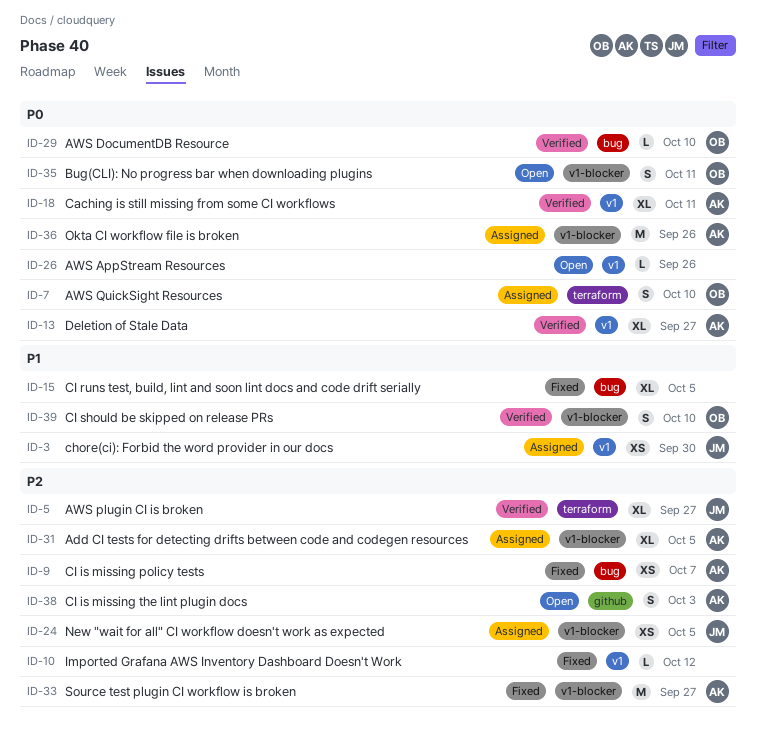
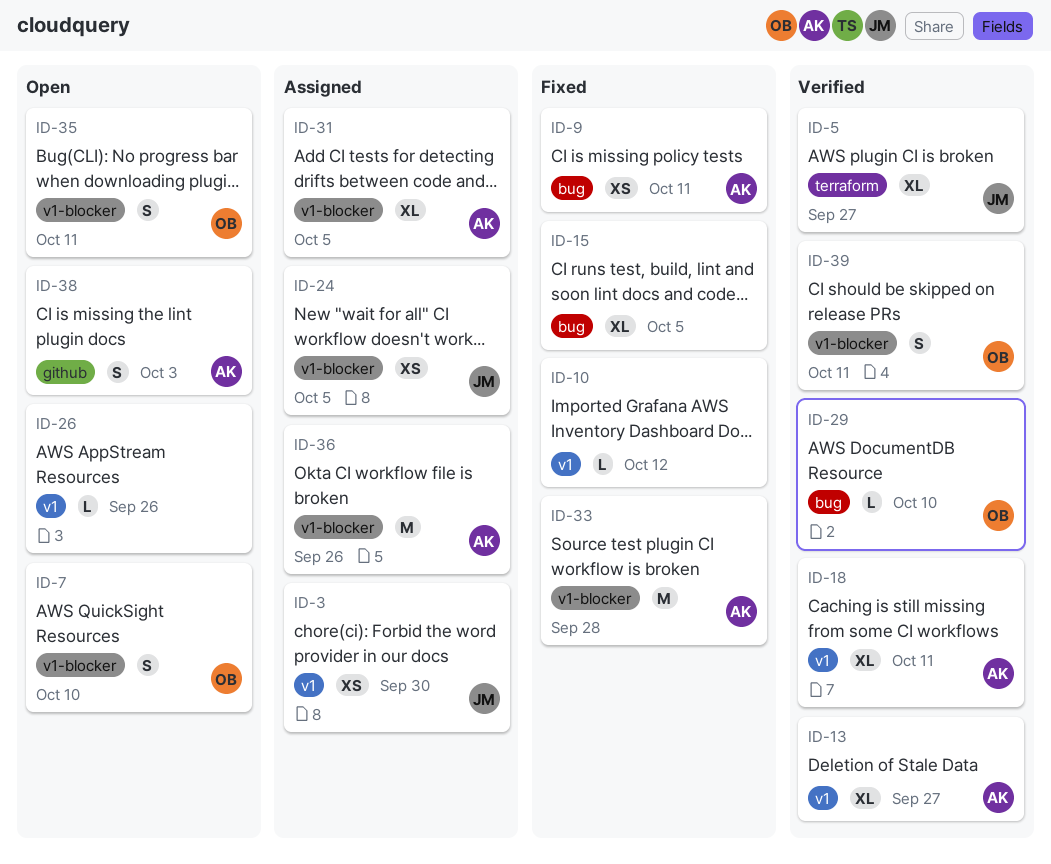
ID-7, status: Assigned -> Open
ID-7, label: terraform -> v1-blocker
ID-9, due: Oct 7 -> Oct 11
ID-33, due: Sep 27 -> Sep 28
ID-39, due: Oct 10 -> Oct 11

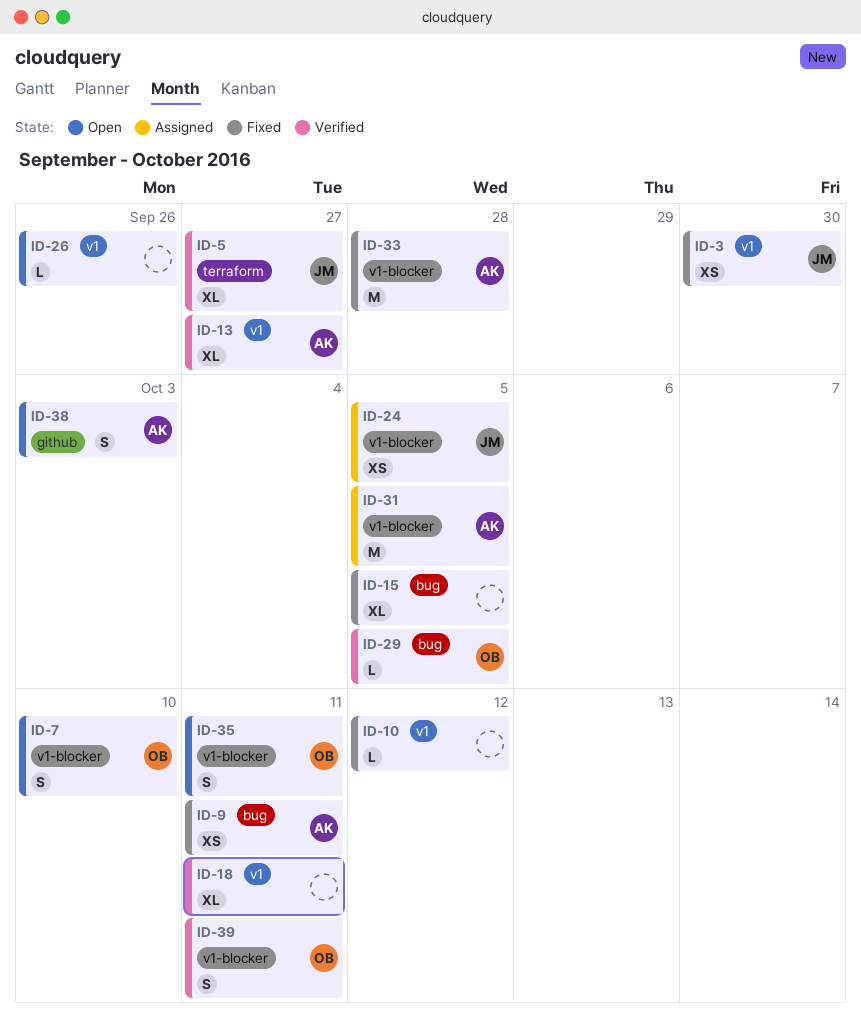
ID-3, status: Assigned -> Fixed
ID-18, owner: AK -> none
ID-29, due: Oct 10 -> Oct 5
ID-31, estimate: XL -> M
ID-36: present -> none

